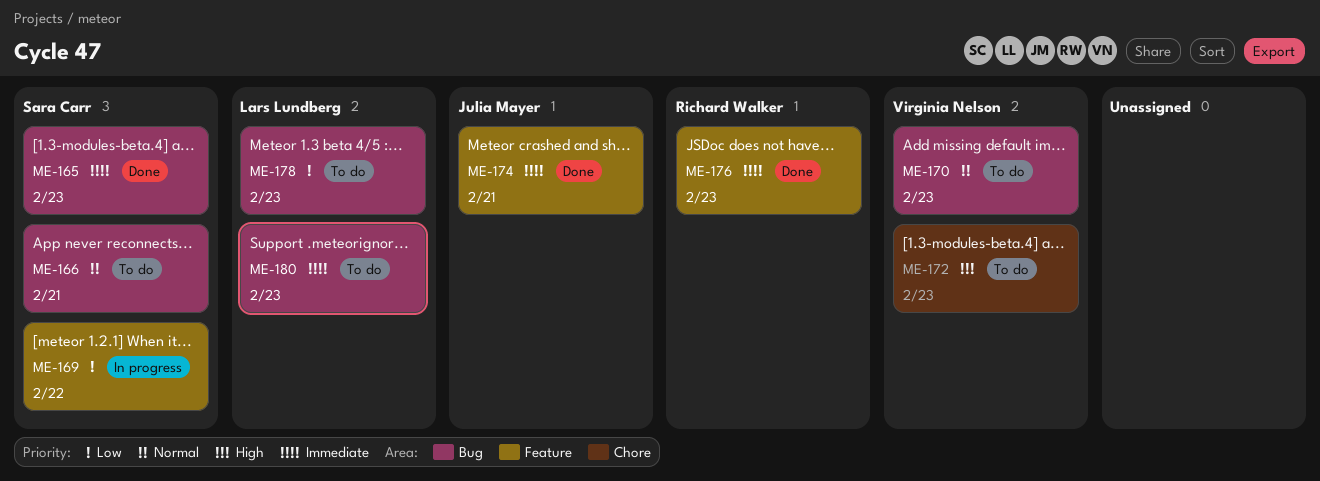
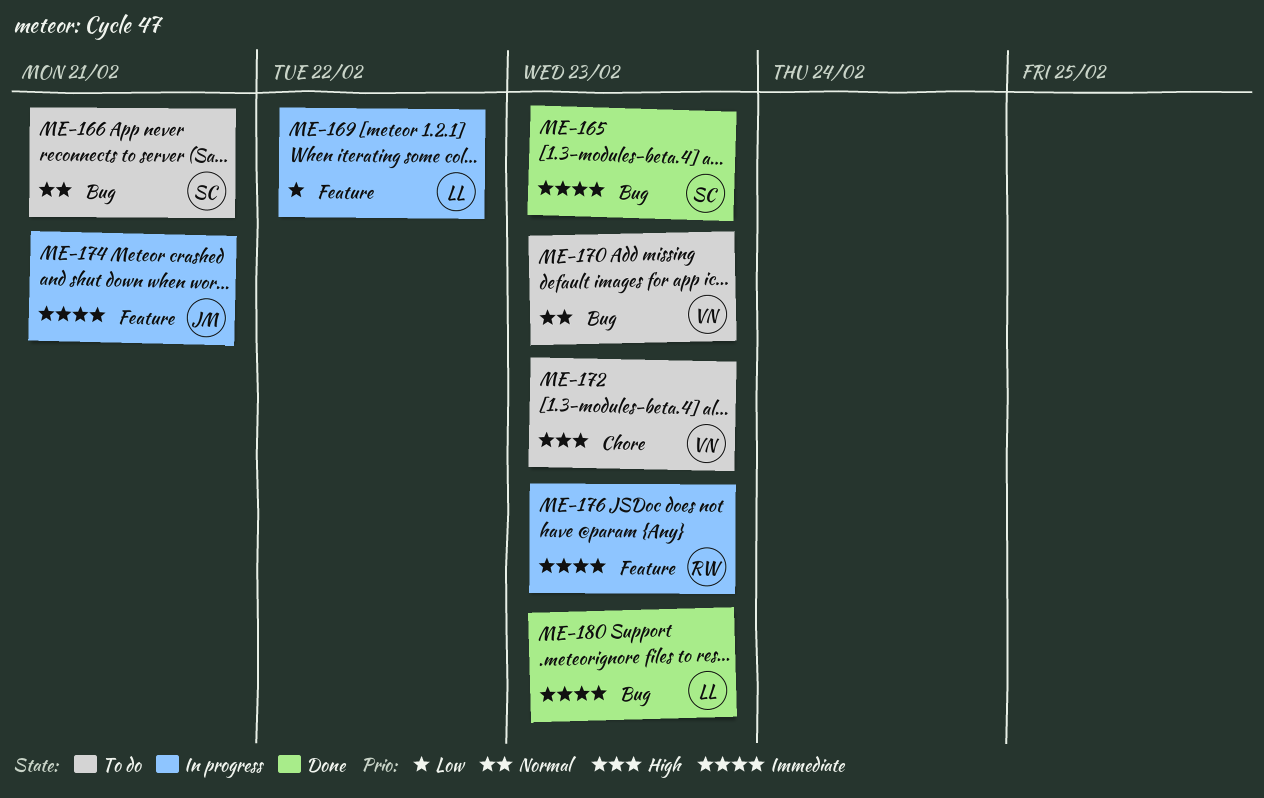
ME-169, owner: Sara Carr -> Lars Lundberg
ME-174, status: Done -> In progress
ME-176, status: Done -> In progress
ME-178: present -> none
ME-180, status: To do -> Done

